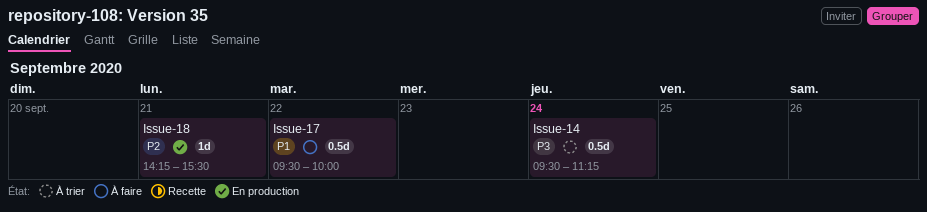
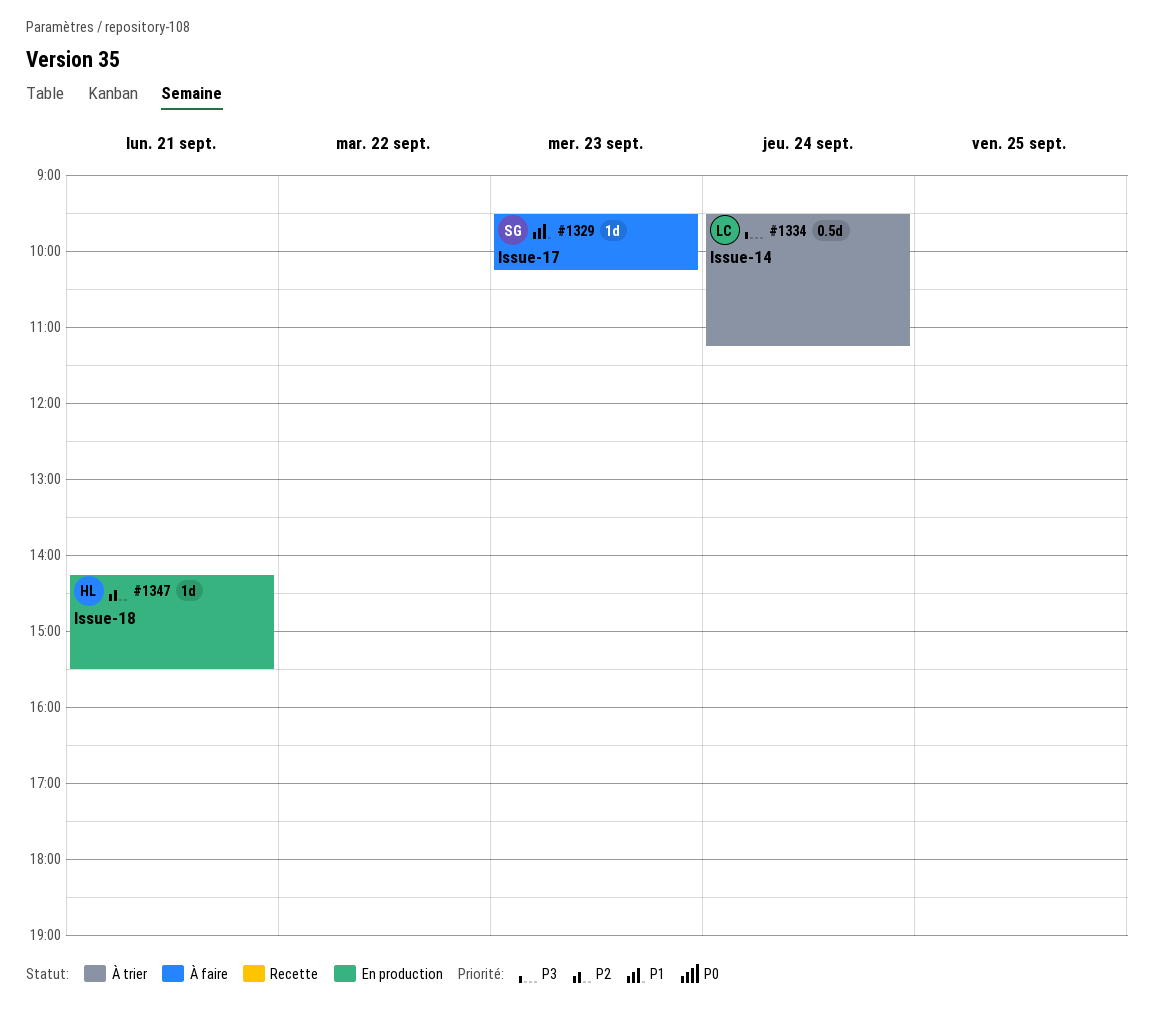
Issue-17, estimate: 0.5d -> 1d
Issue-17, day: Sep 22 -> Sep 23
Issue-17, ends: 10:00 -> 10:15

